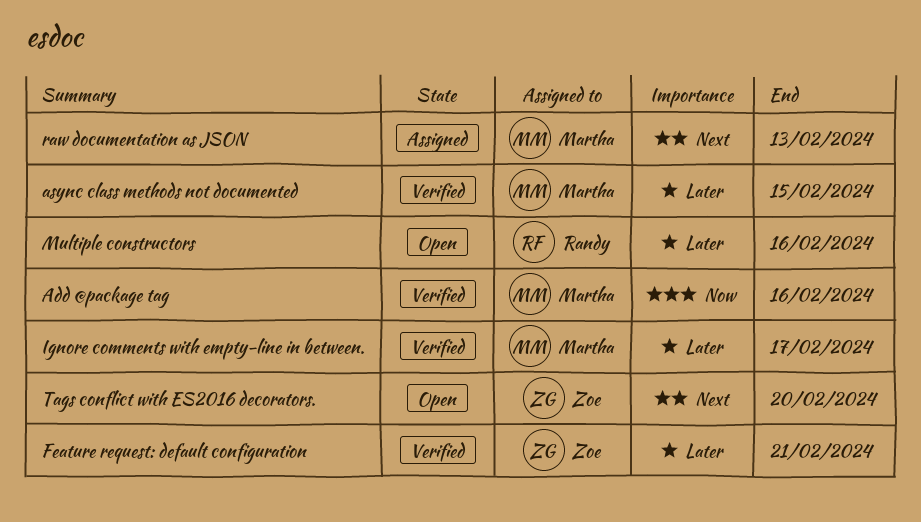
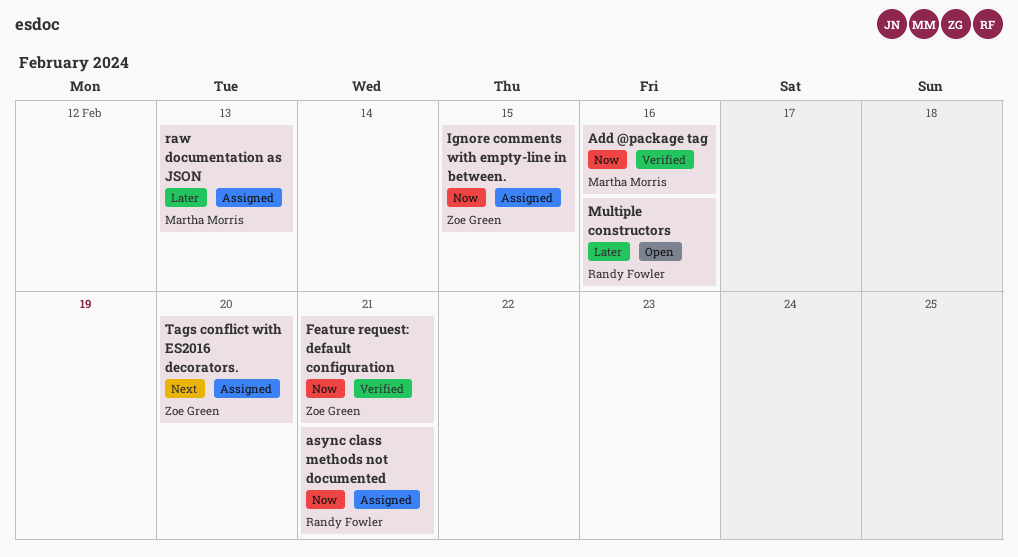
async class methods not documented, status: Verified -> Assigned
async class methods not documented, owner: Martha Morris -> Randy Fowler
async class methods not documented, priority: Later -> Now
async class methods not documented, due: Feb 15 -> Feb 21
Feature request: default configuration, priority: Later -> Now
Ignore comments with empty-line in between., status: Verified -> Assigned
Ignore comments with empty-line in between., owner: Martha Morris -> Zoe Green
Ignore comments with empty-line in between., priority: Later -> Now
Ignore comments with empty-line in between., due: Feb 17 -> Feb 15
raw documentation as JSON, priority: Next -> Later
Tags conflict with ES2016 decorators., status: Open -> Assigned

